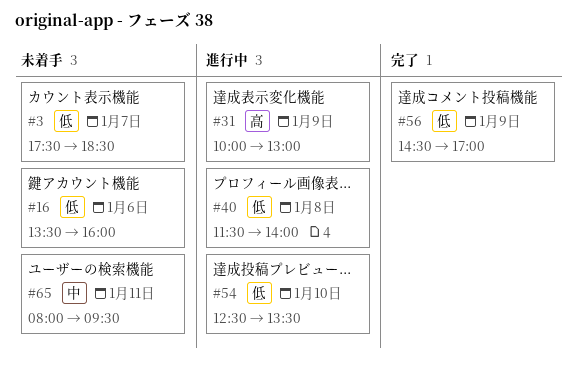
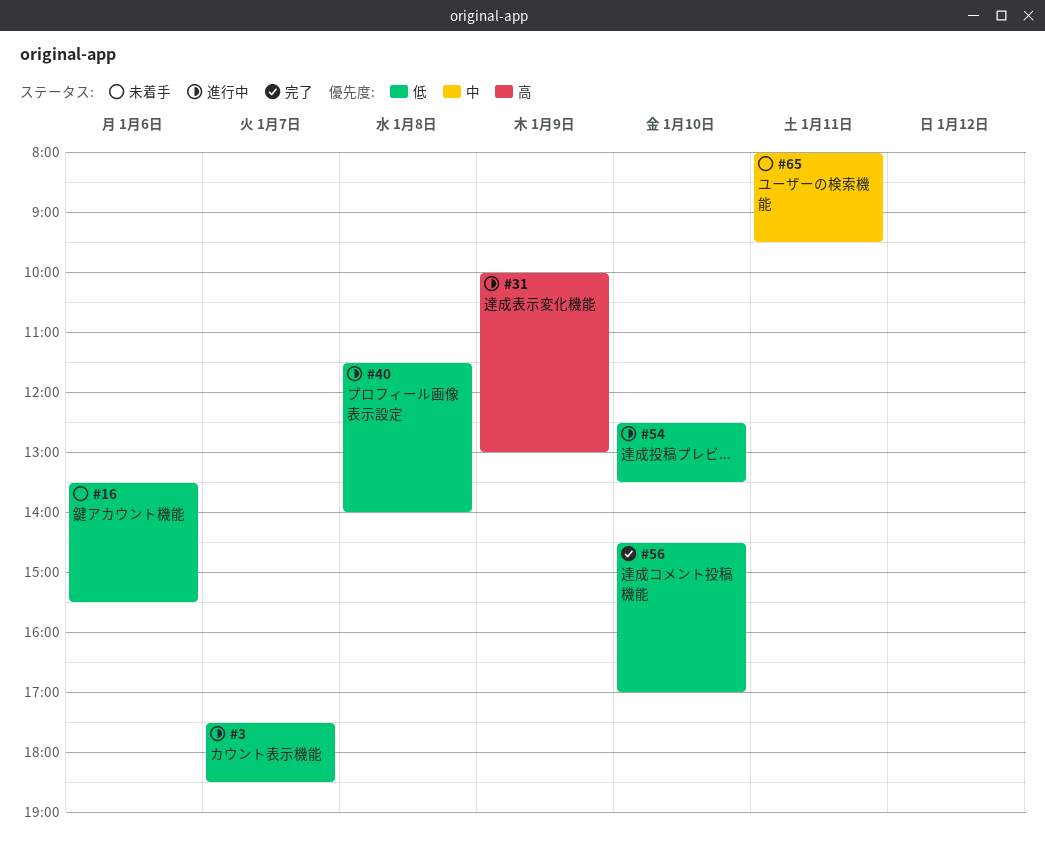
#3, status: 未着手 -> 進行中
#16, ends: 16:00 -> 15:30
#56, day: Jan 9 -> Jan 10

